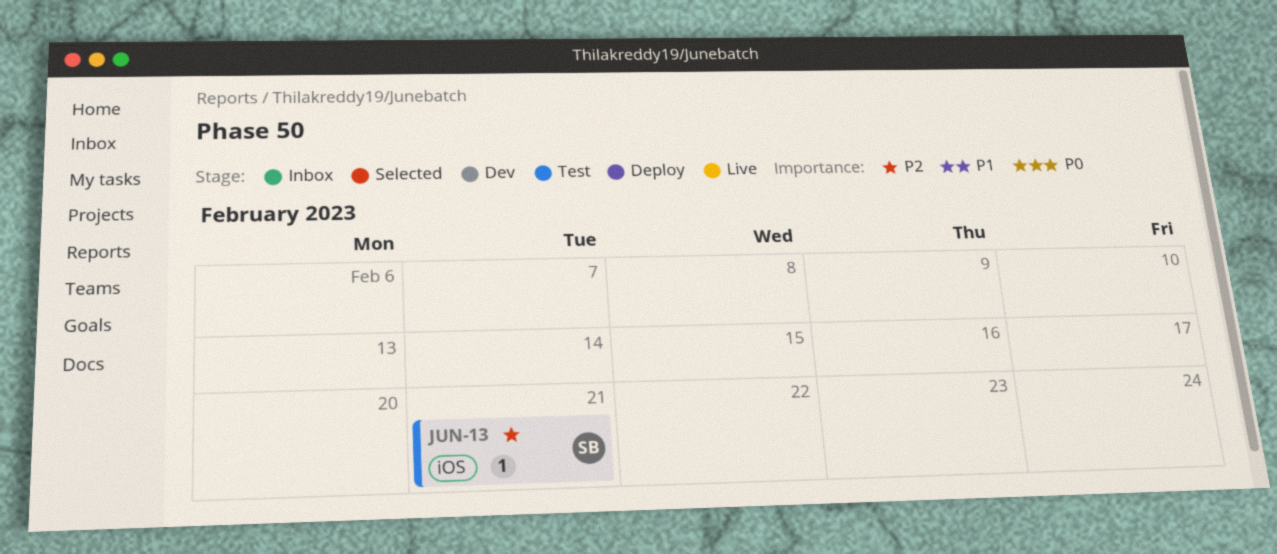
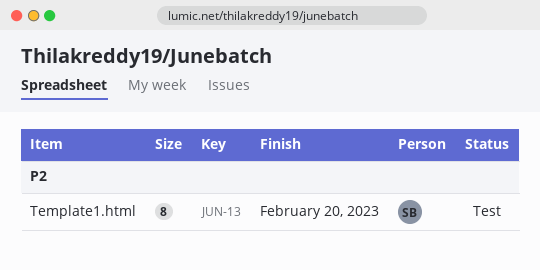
JUN-13, estimate: 1 -> 8
JUN-13, due: Feb 21 -> Feb 20

